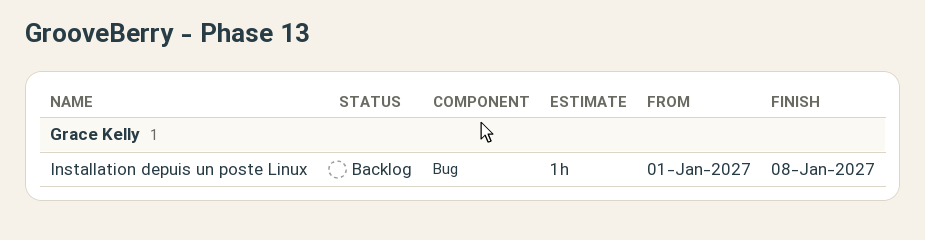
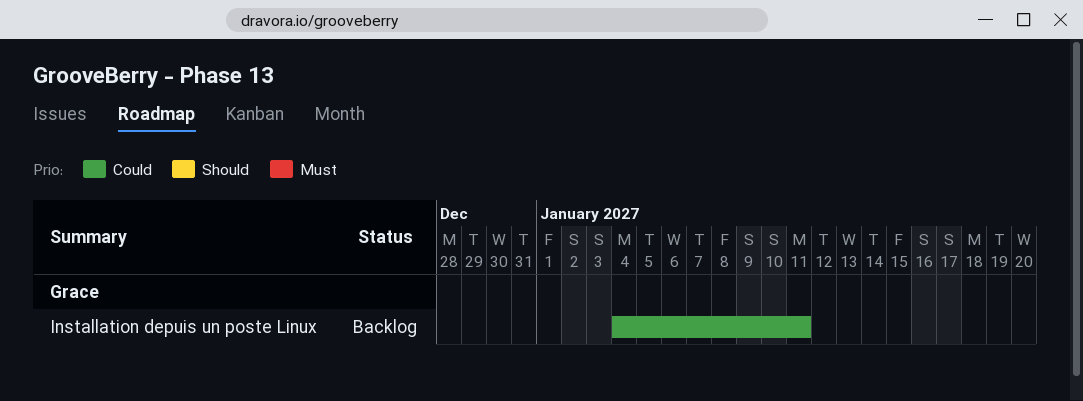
Installation depuis un poste Linux, start: Jan 1 -> Jan 4
Installation depuis un poste Linux, due: Jan 8 -> Jan 11

